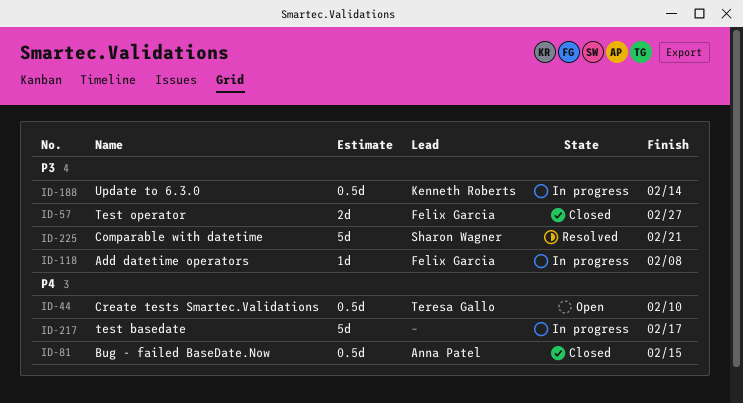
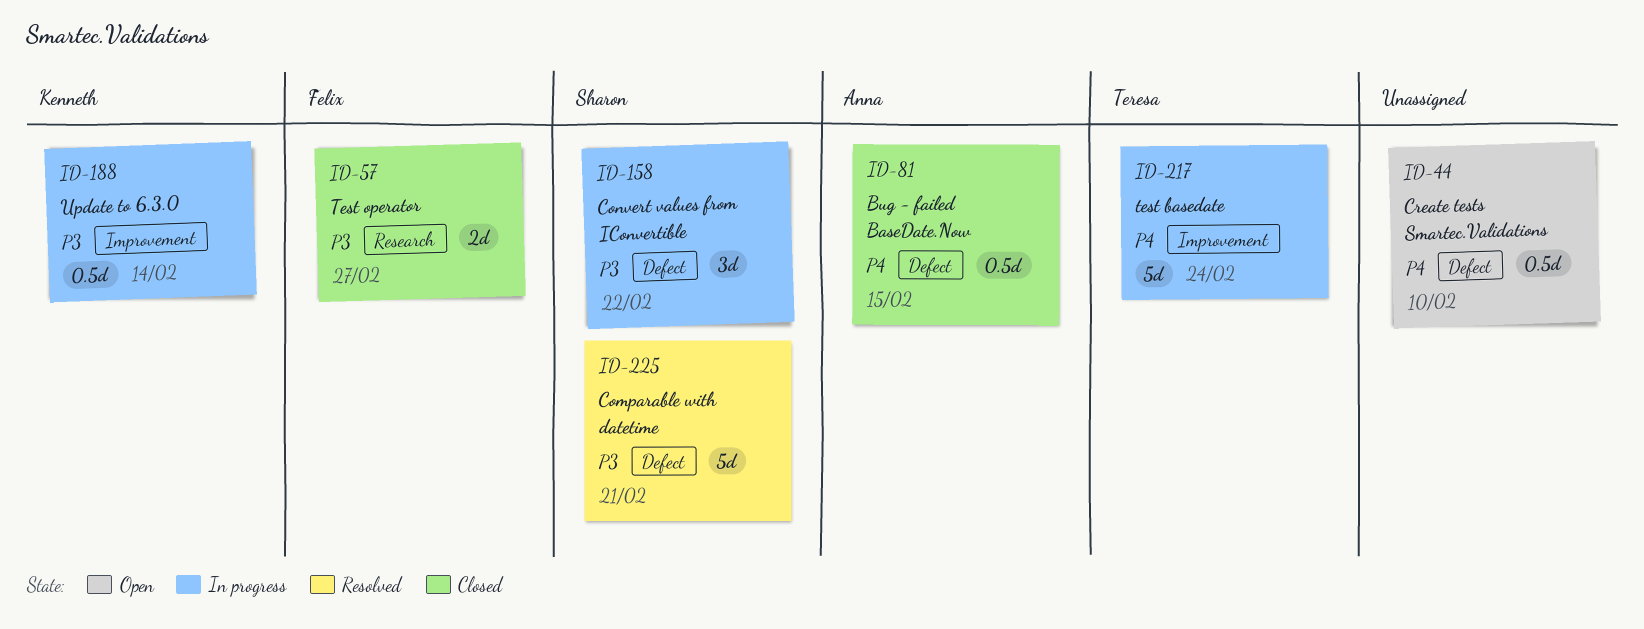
ID-44, owner: Teresa Gallo -> none
ID-118: present -> none
ID-158: none -> present
ID-217, owner: none -> Teresa Gallo
ID-217, due: Feb 17 -> Feb 24

